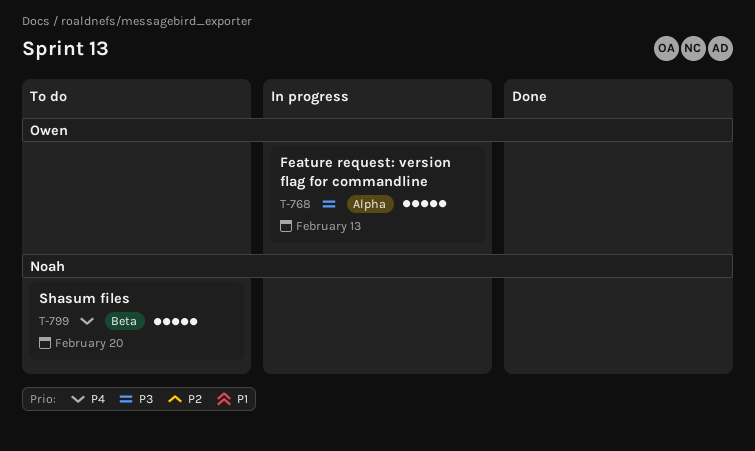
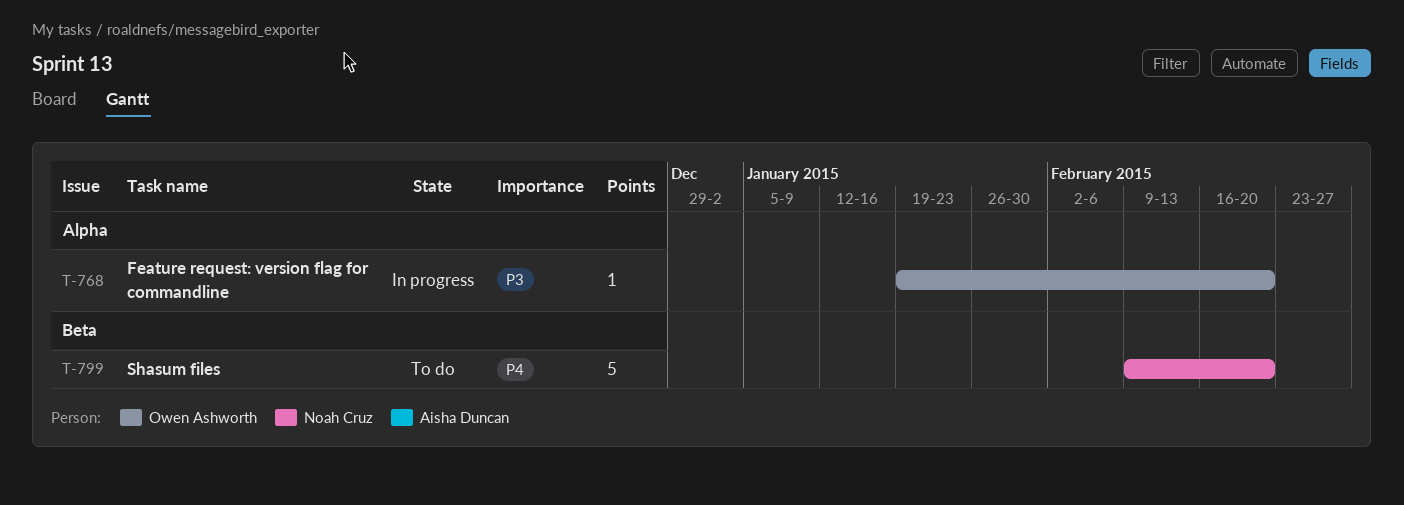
T-768, estimate: 5 -> 1
T-768, due: Feb 13 -> Feb 20

